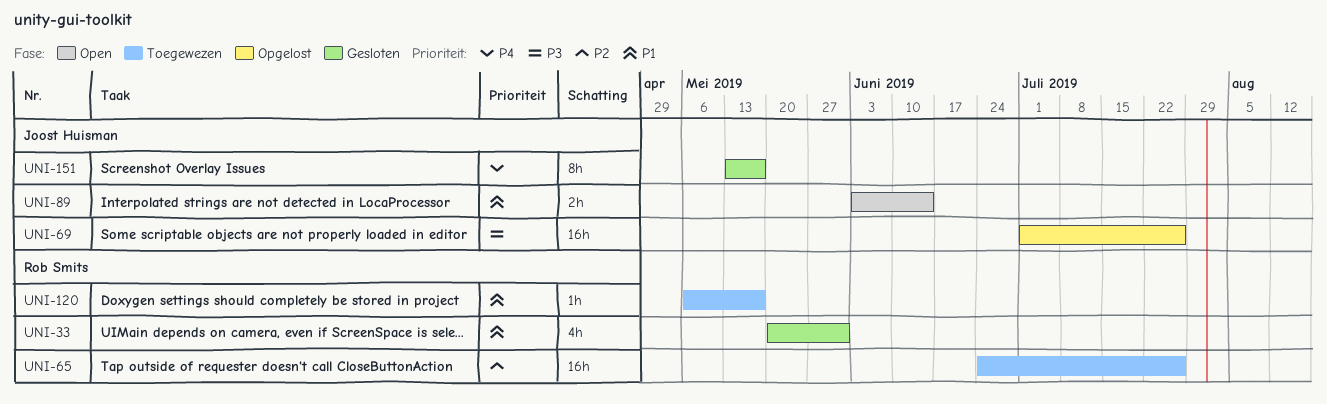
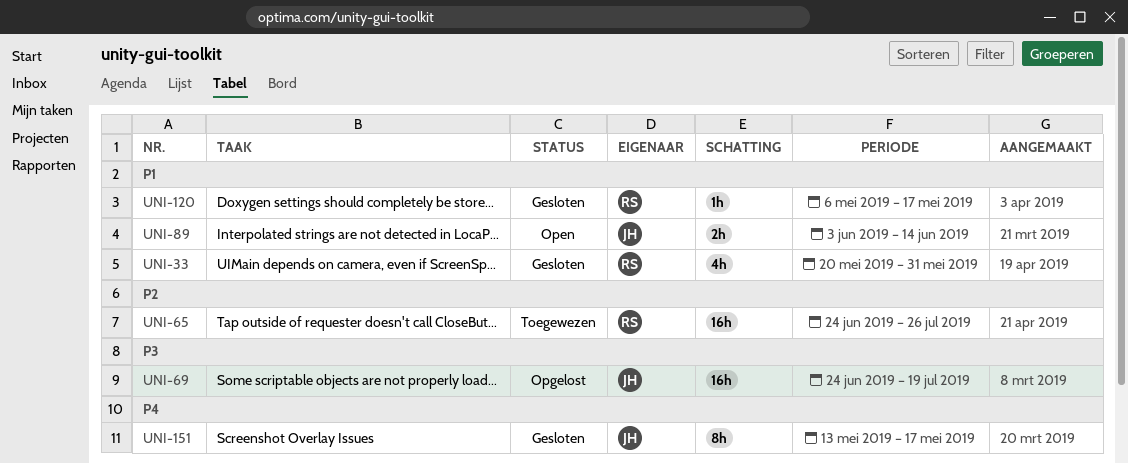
UNI-69, start: Jul 1 -> Jun 24
UNI-69, due: Jul 26 -> Jul 19
UNI-120, status: Toegewezen -> Gesloten

